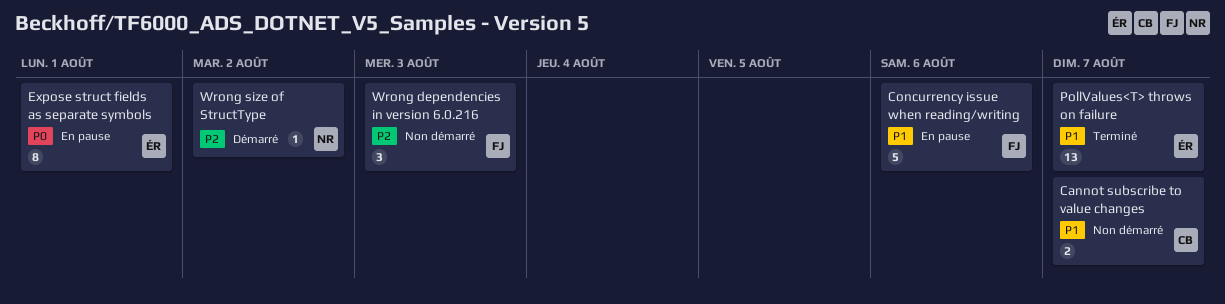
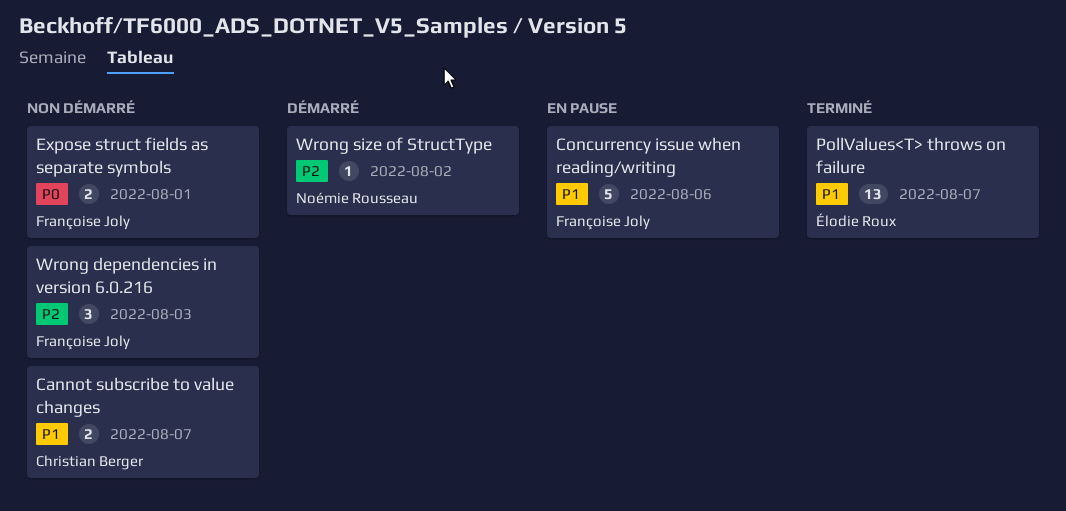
Expose struct fields as separate symbols, status: En pause -> Non démarré
Expose struct fields as separate symbols, owner: Élodie Roux -> Françoise Joly
Expose struct fields as separate symbols, estimate: 8 -> 2

